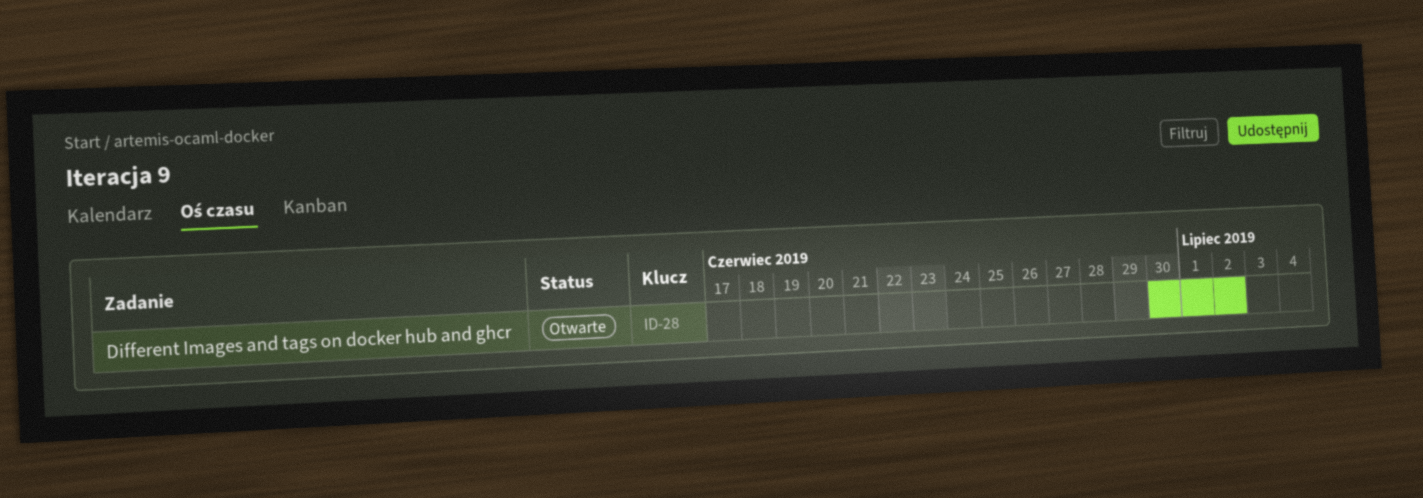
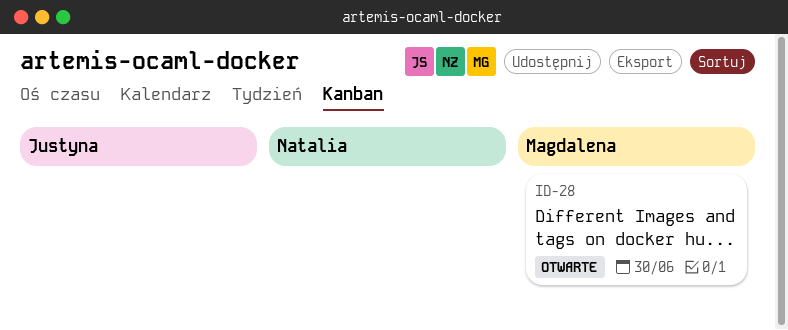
ID-28, due: Jul 2 -> Jun 30

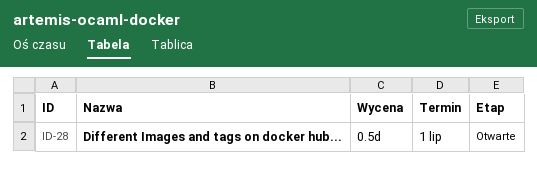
ID-28, due: Jun 30 -> Jul 1

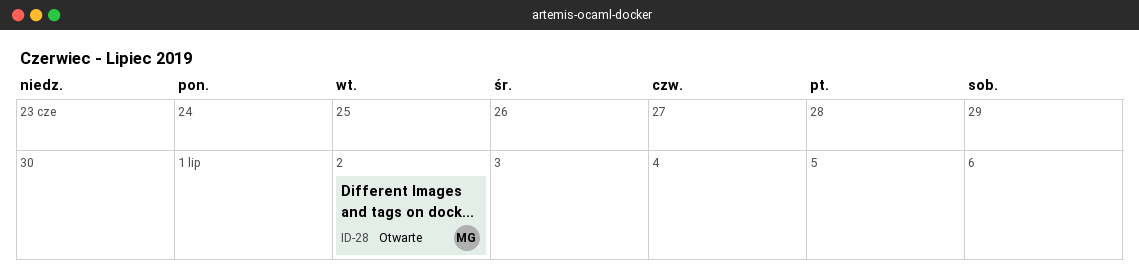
ID-28, due: Jul 1 -> Jul 2

